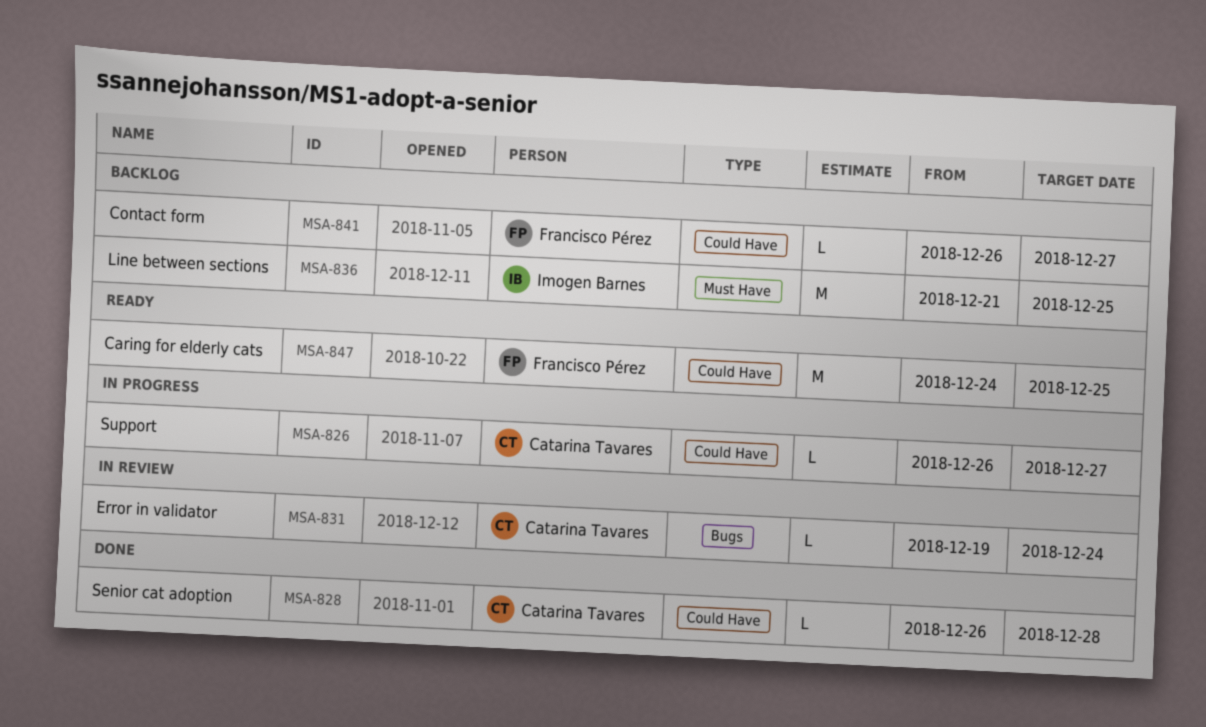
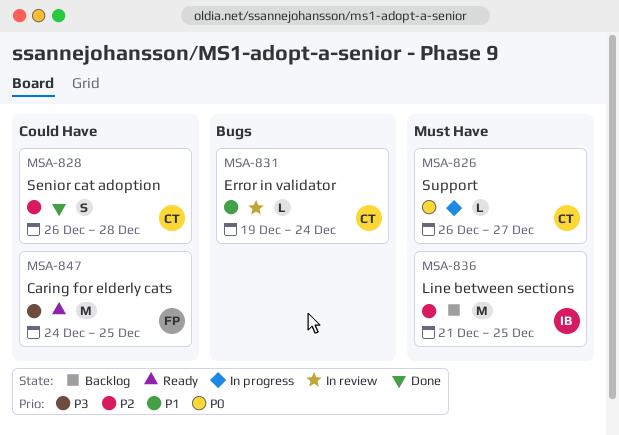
MSA-826, label: Could Have -> Must Have
MSA-828, estimate: L -> S
MSA-841: present -> none

